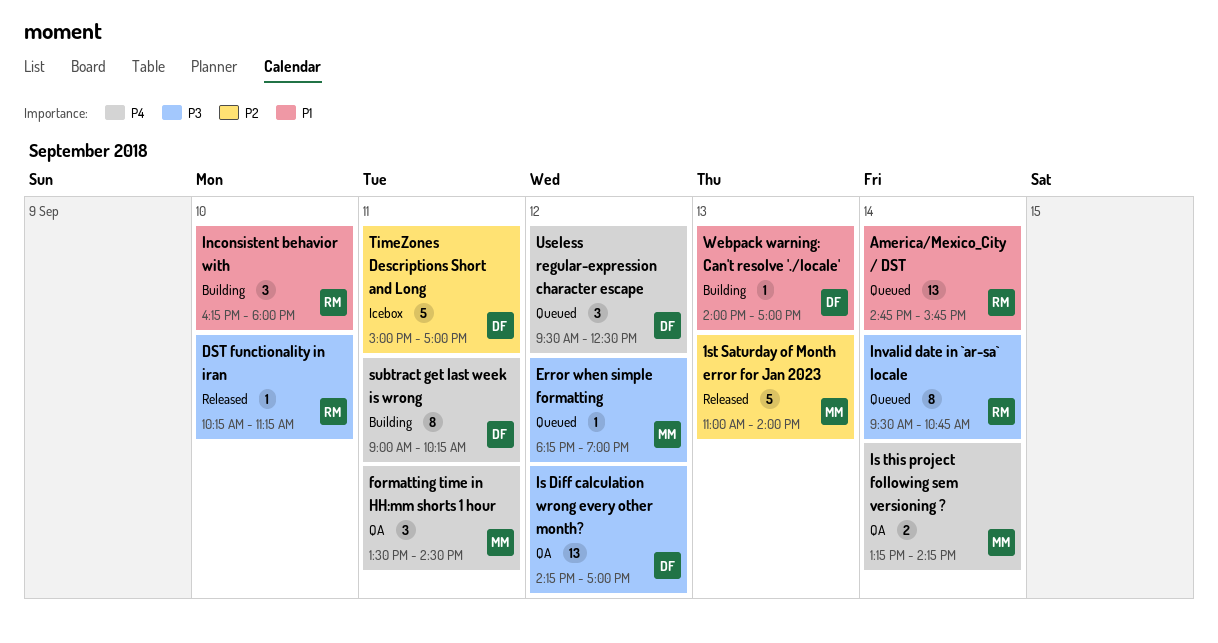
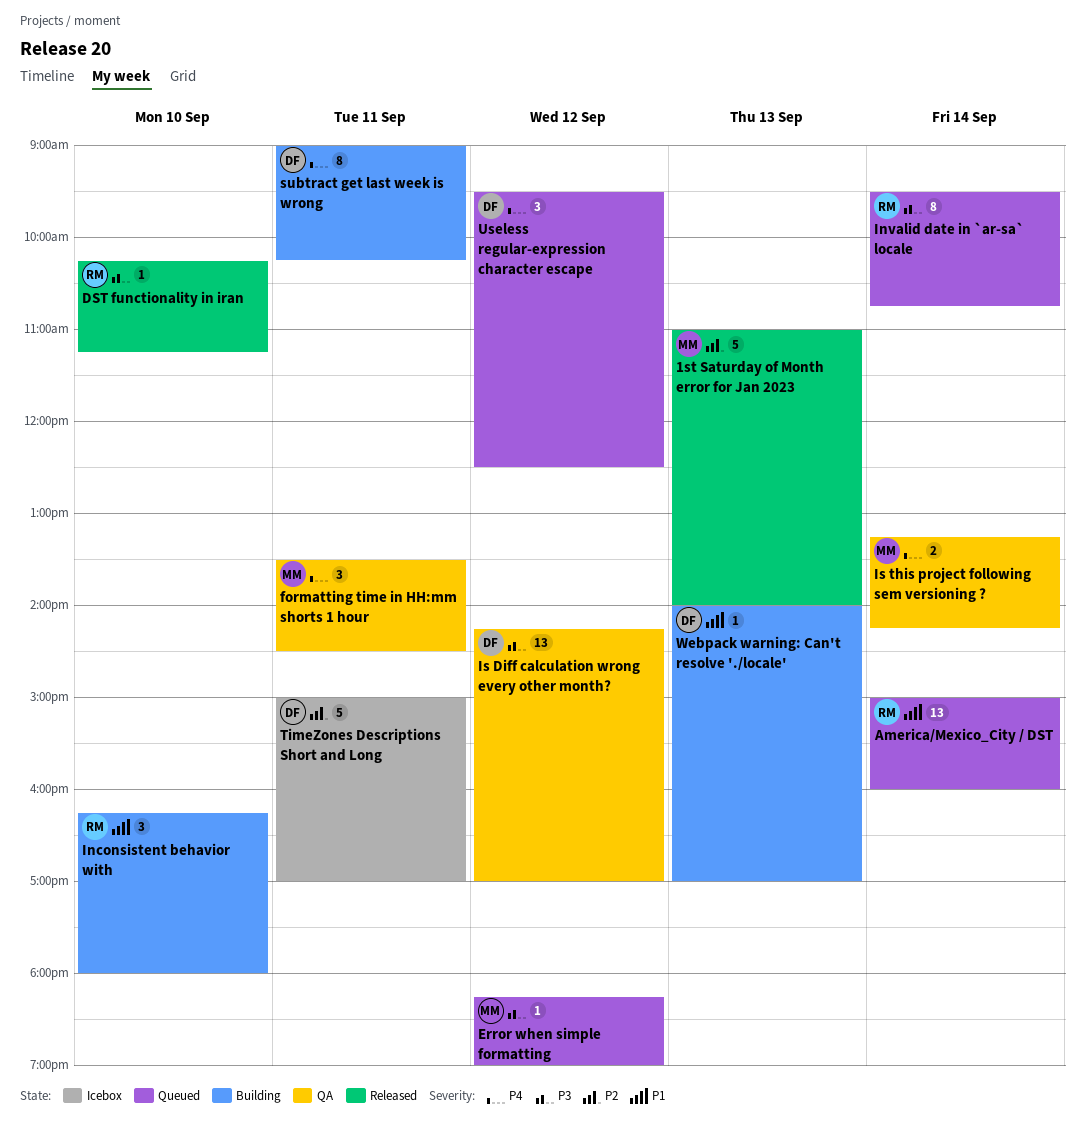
America/Mexico_City / DST, begins: 14:45 -> 15:00
America/Mexico_City / DST, ends: 15:45 -> 16:00

